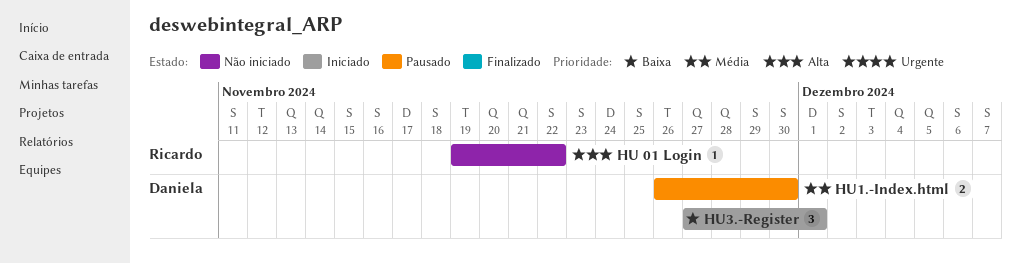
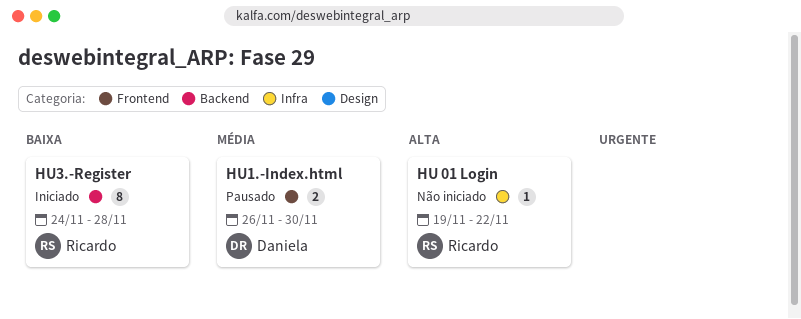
HU3.-Register, owner: Daniela -> Ricardo
HU3.-Register, estimate: 3 -> 8
HU3.-Register, start: Nov 27 -> Nov 24
HU3.-Register, due: Dec 1 -> Nov 28

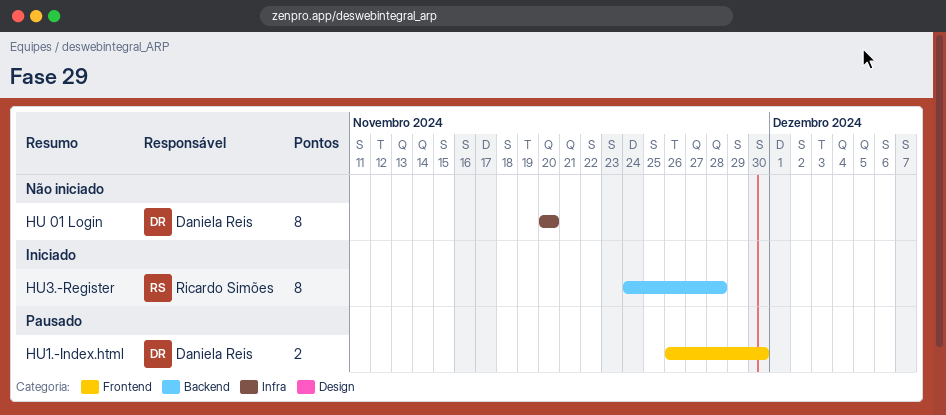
HU 01 Login, owner: Ricardo Simões -> Daniela Reis
HU 01 Login, estimate: 1 -> 8
HU 01 Login, start: Nov 19 -> Nov 20
HU 01 Login, due: Nov 22 -> Nov 20

